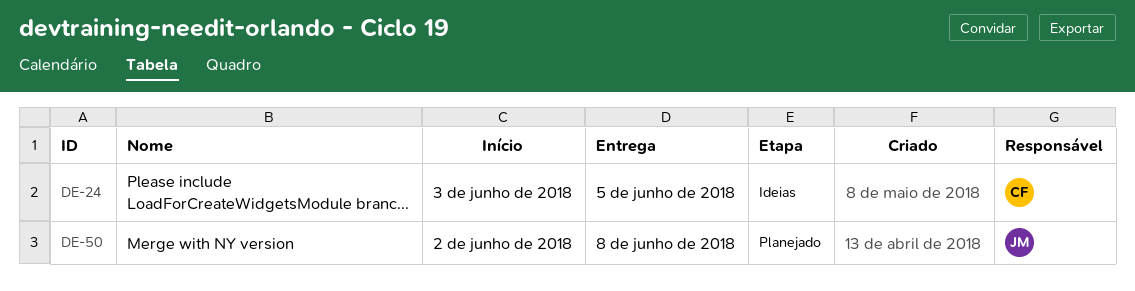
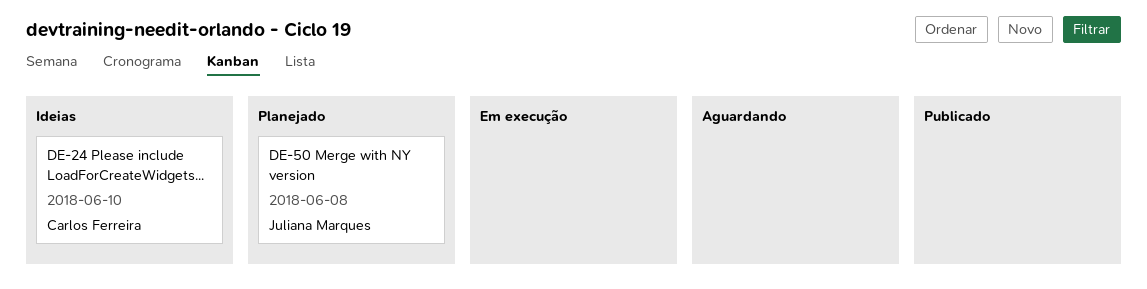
DE-24, due: Jun 5 -> Jun 10

